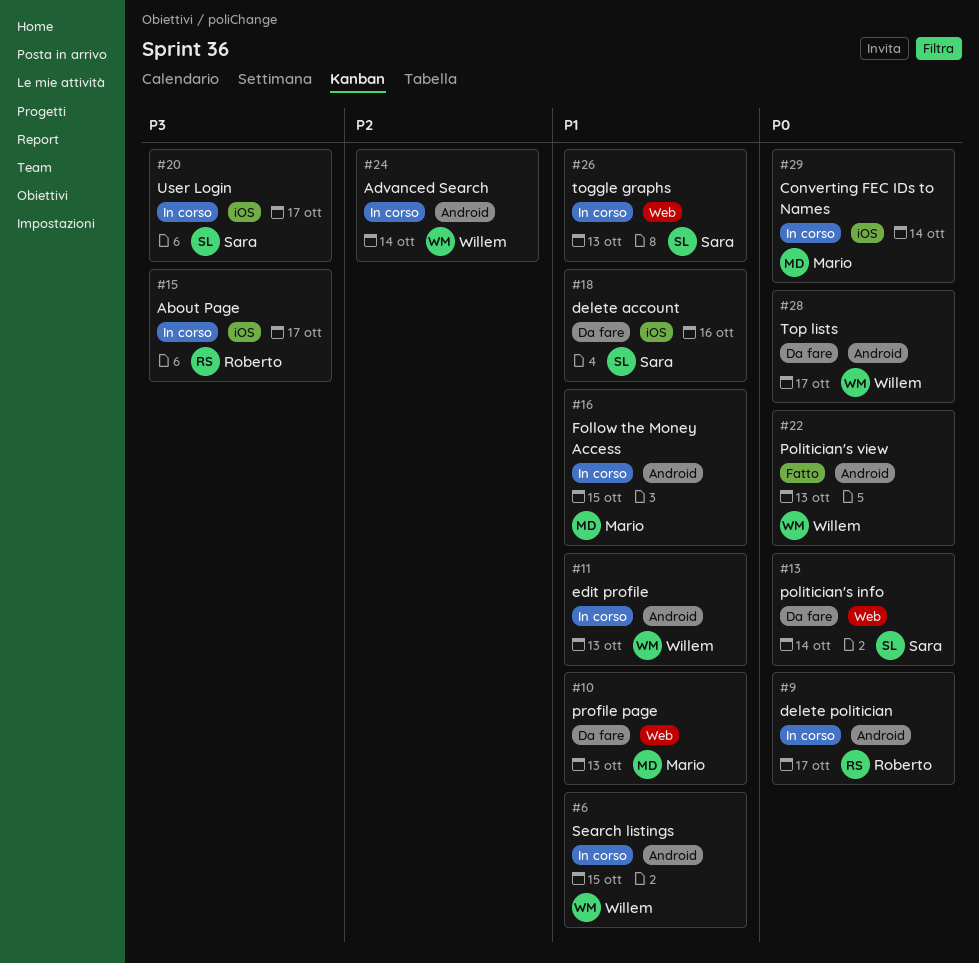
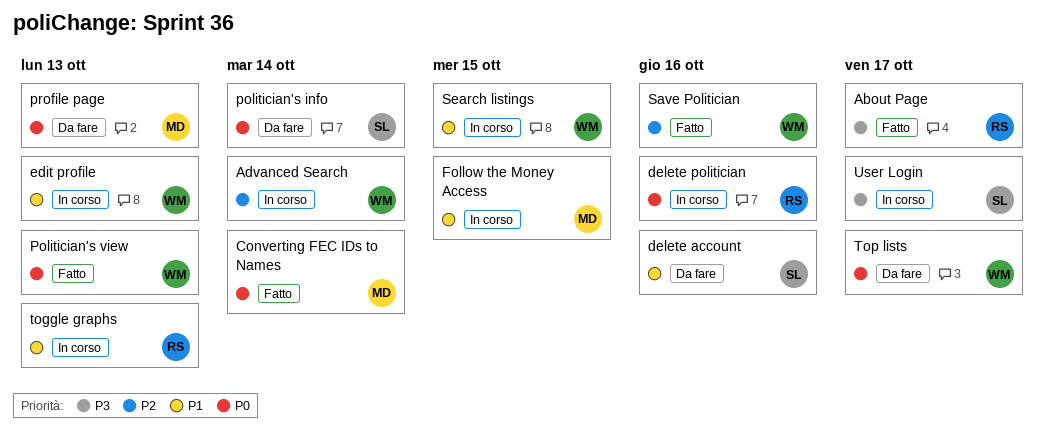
About Page, status: In corso -> Fatto
Converting FEC IDs to Names, status: In corso -> Fatto
delete politician, due: Oct 17 -> Oct 16
profile page, priority: P1 -> P0
Save Politician: none -> present
toggle graphs, owner: Sara -> Roberto

